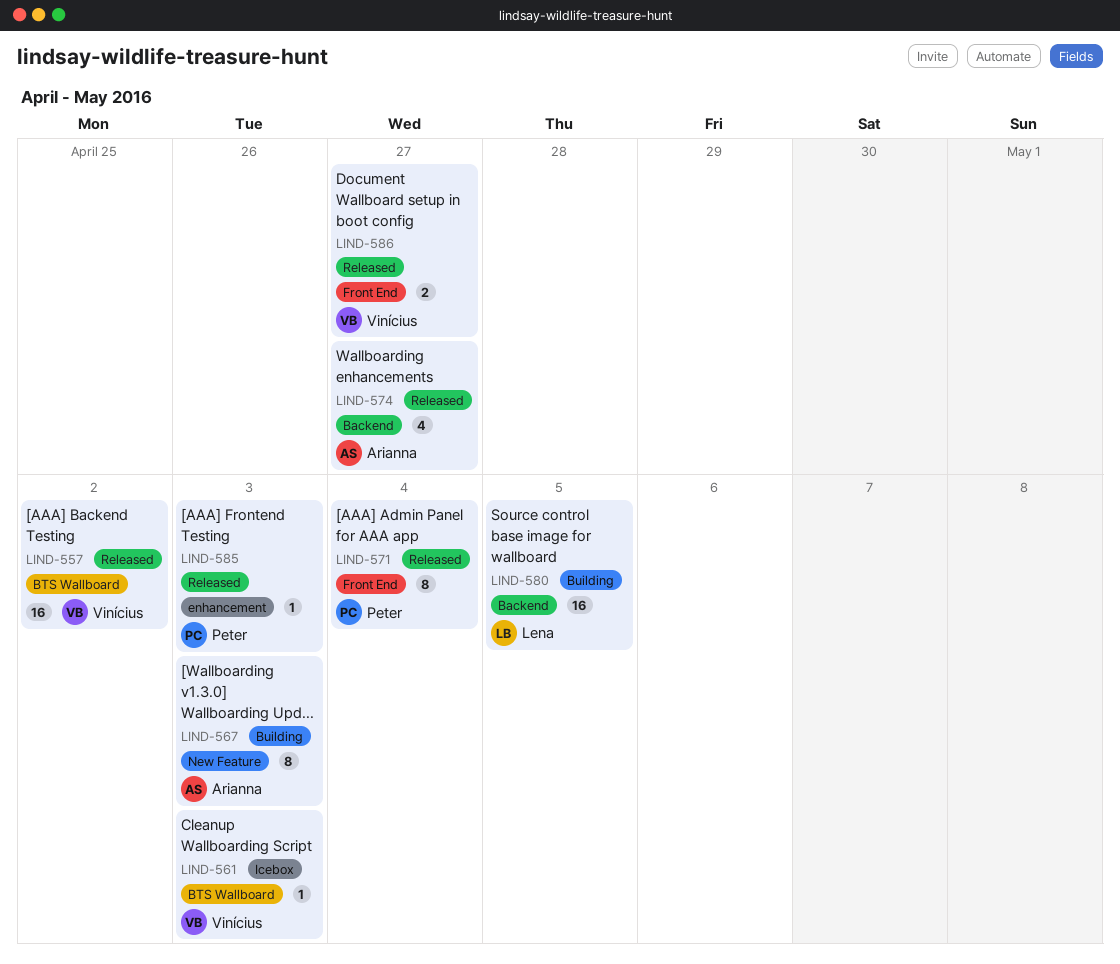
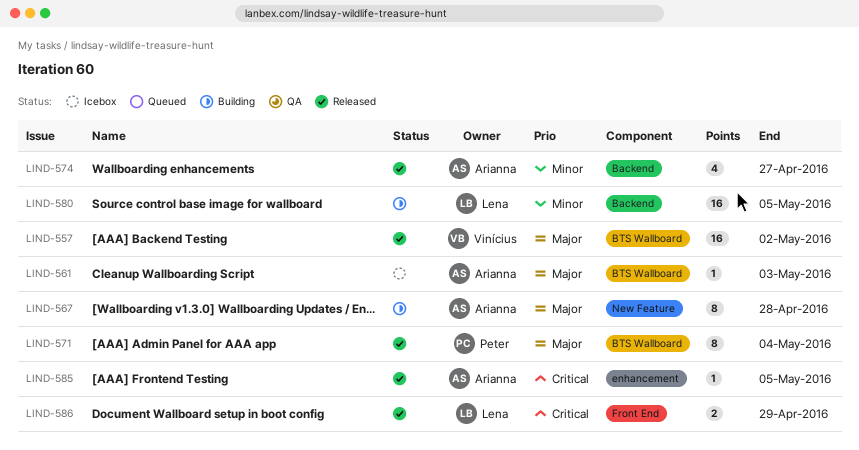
LIND-561, owner: Vinícius -> Arianna
LIND-567, due: May 3 -> Apr 28
LIND-571, label: Front End -> BTS Wallboard
LIND-585, owner: Peter -> Arianna
LIND-585, due: May 3 -> May 5
LIND-586, owner: Vinícius -> Lena
LIND-586, due: Apr 27 -> Apr 29

